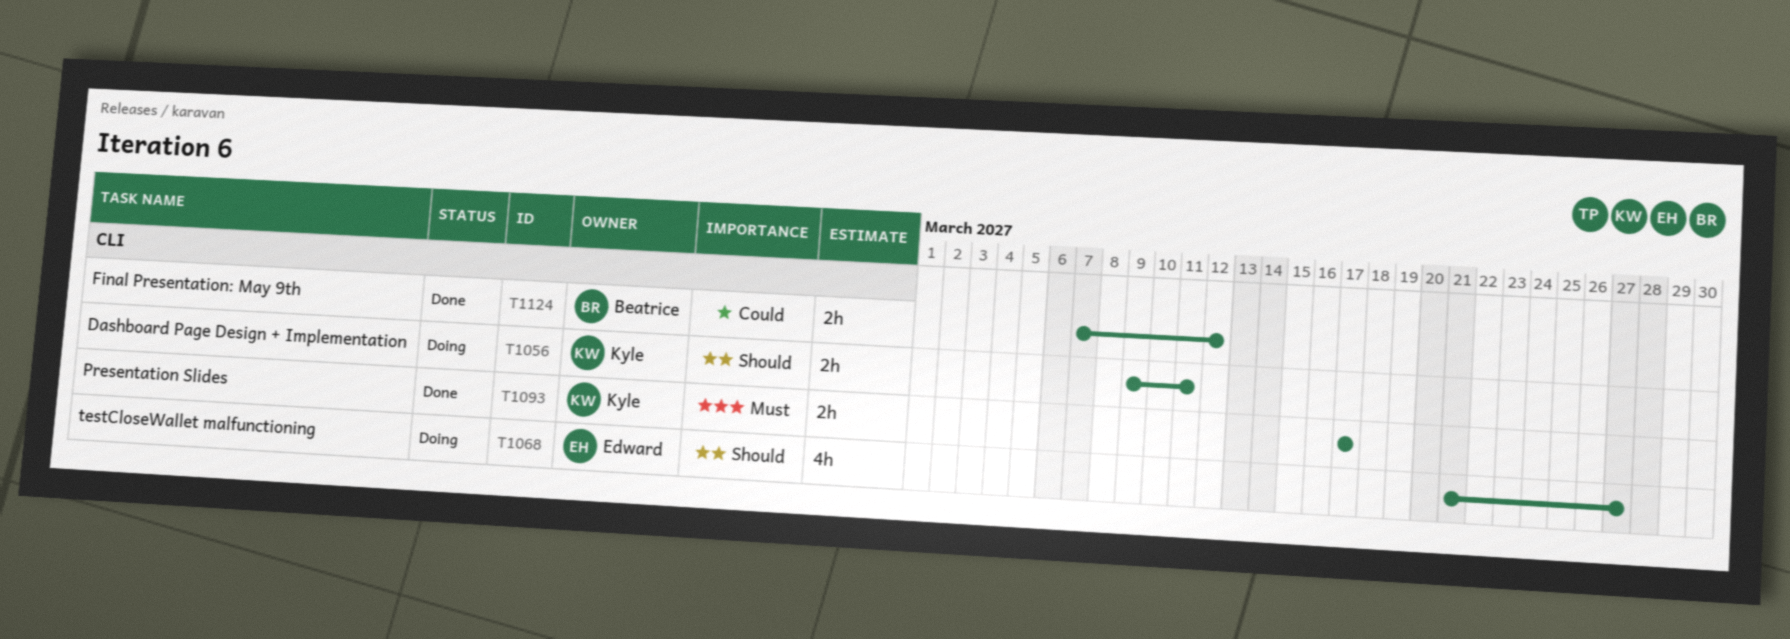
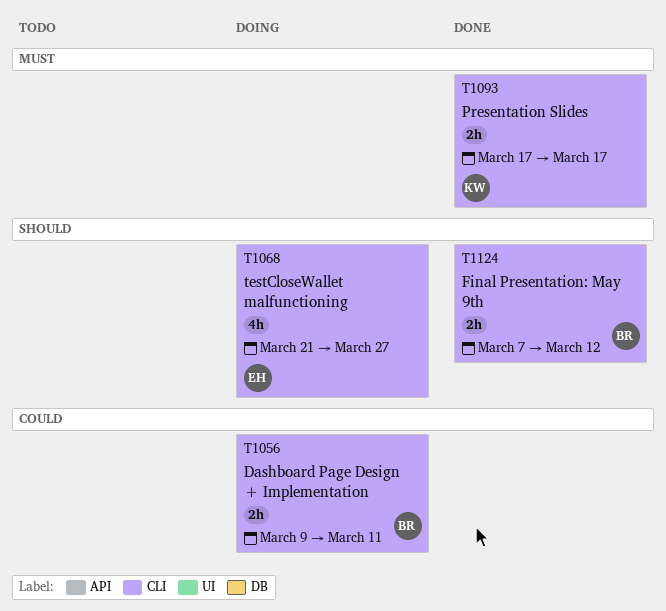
T1056, owner: Kyle -> Beatrice
T1056, priority: Should -> Could
T1124, priority: Could -> Should

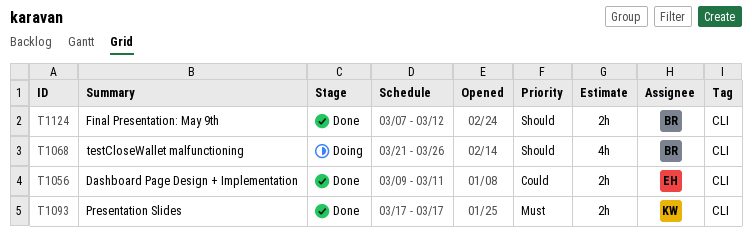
T1056, status: Doing -> Done
T1056, owner: BR -> EH
T1068, owner: EH -> BR
T1068, due: Mar 27 -> Mar 26

